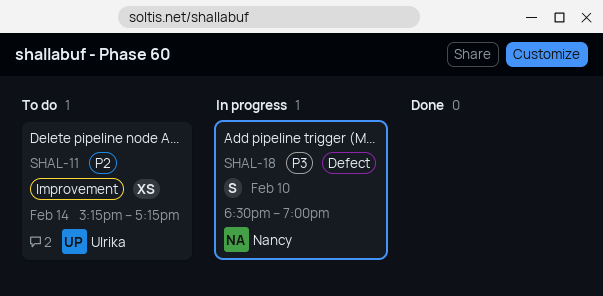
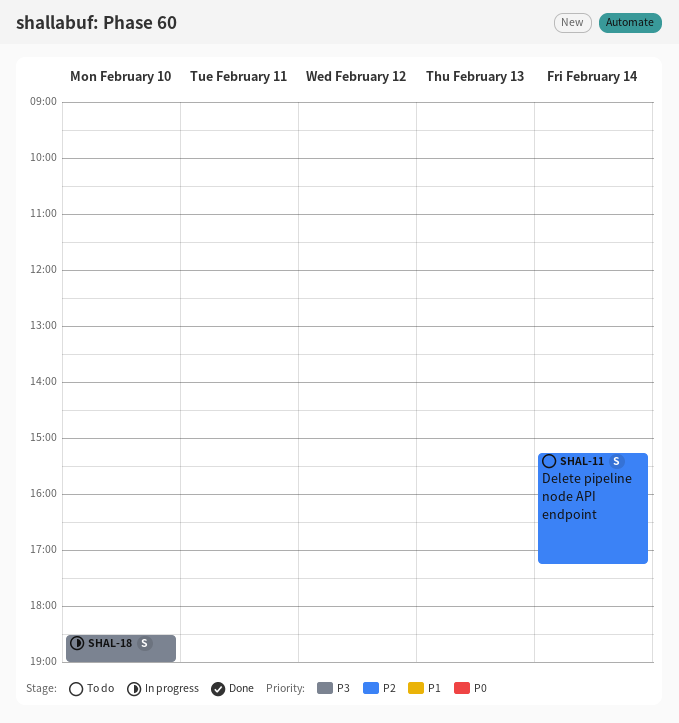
SHAL-11, estimate: XS -> S

